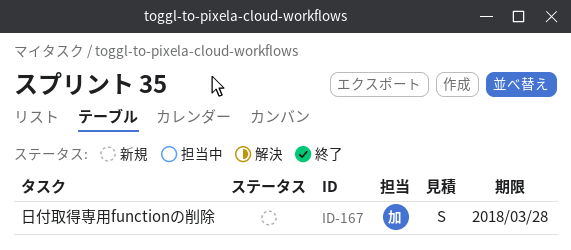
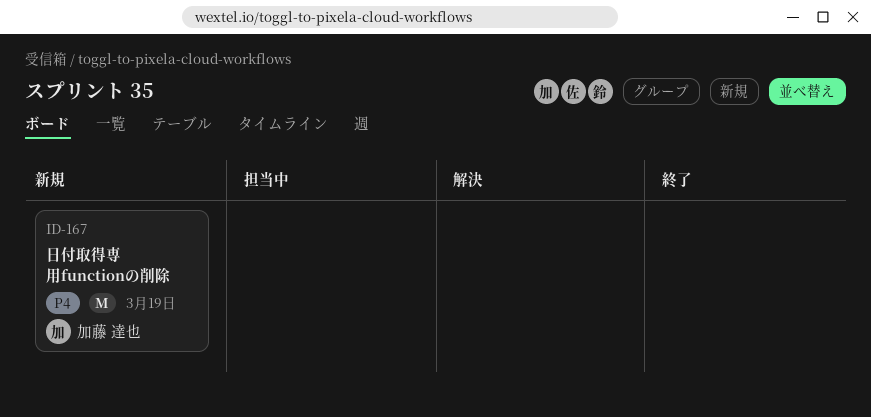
ID-167, estimate: S -> M
ID-167, due: Mar 28 -> Mar 19

